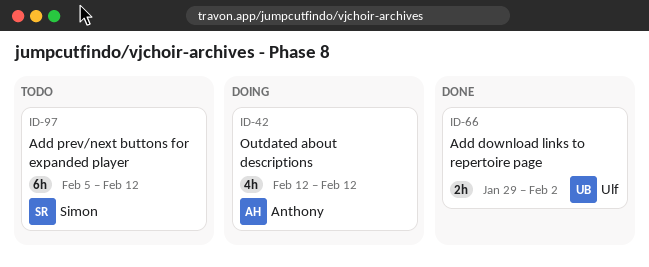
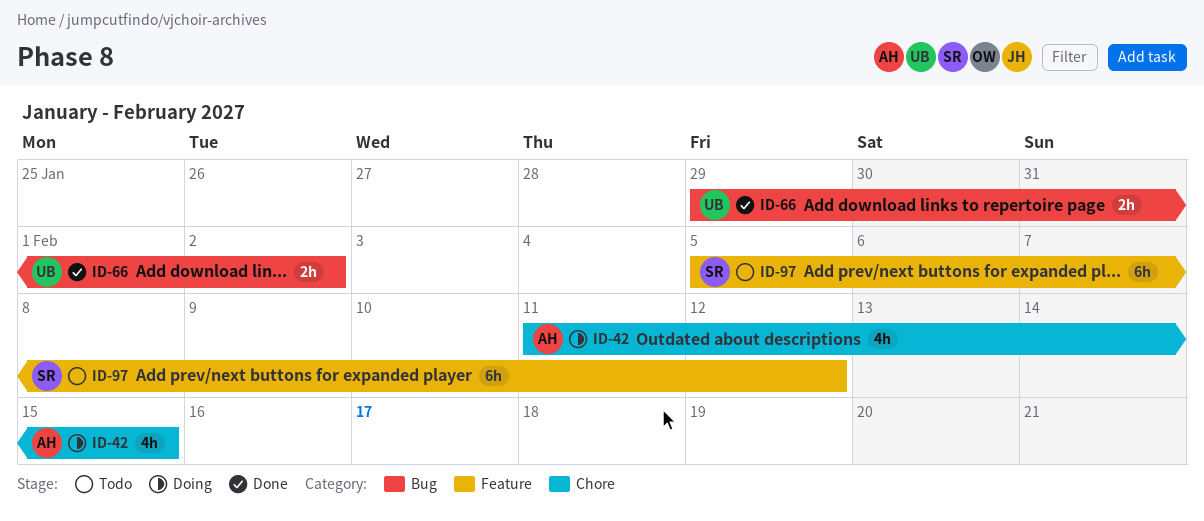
ID-42, start: Feb 12 -> Feb 11
ID-42, due: Feb 12 -> Feb 15

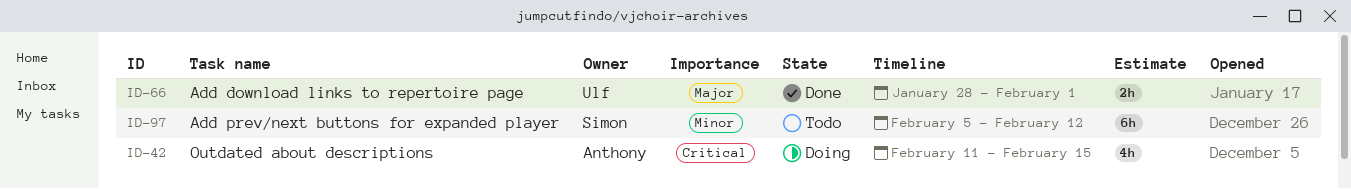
ID-66, start: Jan 29 -> Jan 28
ID-66, due: Feb 2 -> Feb 1

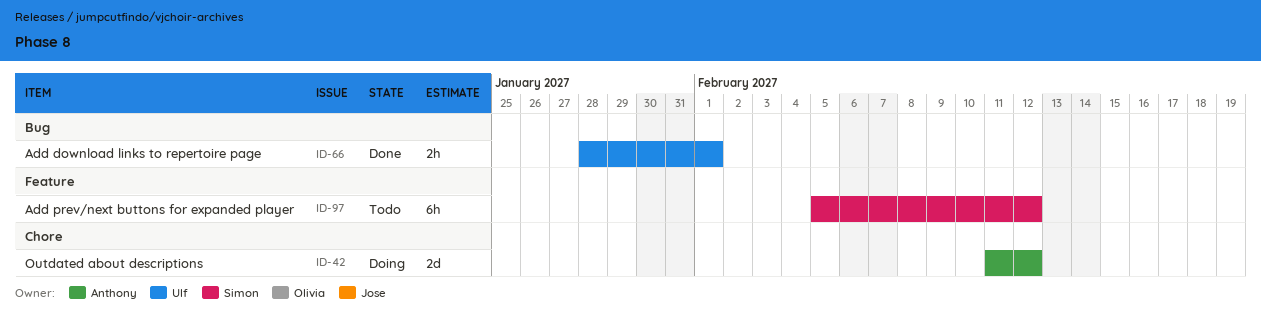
ID-42, estimate: 4h -> 2d
ID-42, due: Feb 15 -> Feb 12

